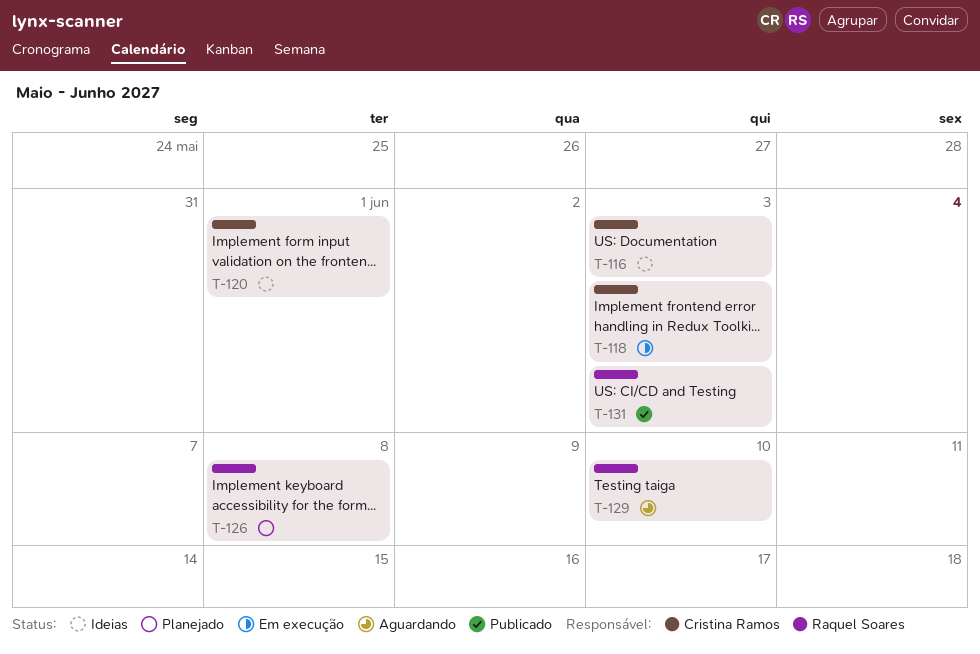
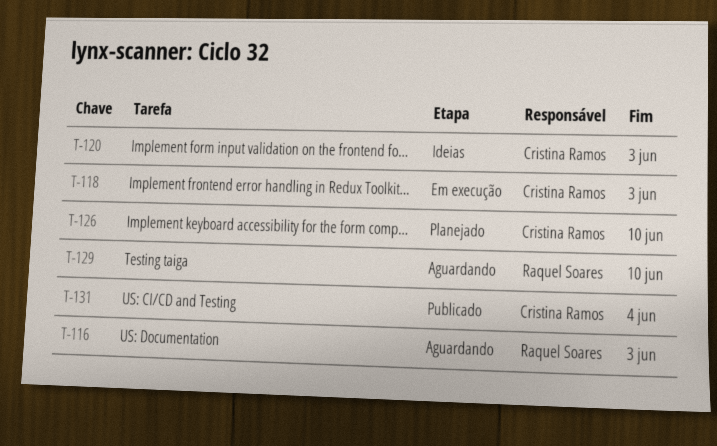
T-116, status: Ideias -> Aguardando
T-116, owner: Cristina Ramos -> Raquel Soares
T-120, due: Jun 1 -> Jun 3
T-126, owner: Raquel Soares -> Cristina Ramos
T-126, due: Jun 8 -> Jun 10
T-131, owner: Raquel Soares -> Cristina Ramos
T-131, due: Jun 3 -> Jun 4

